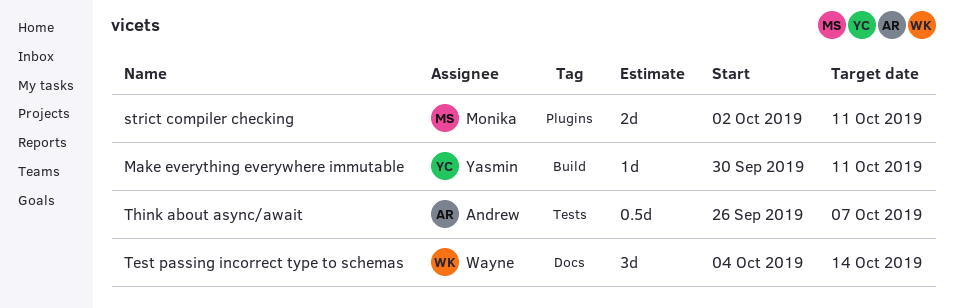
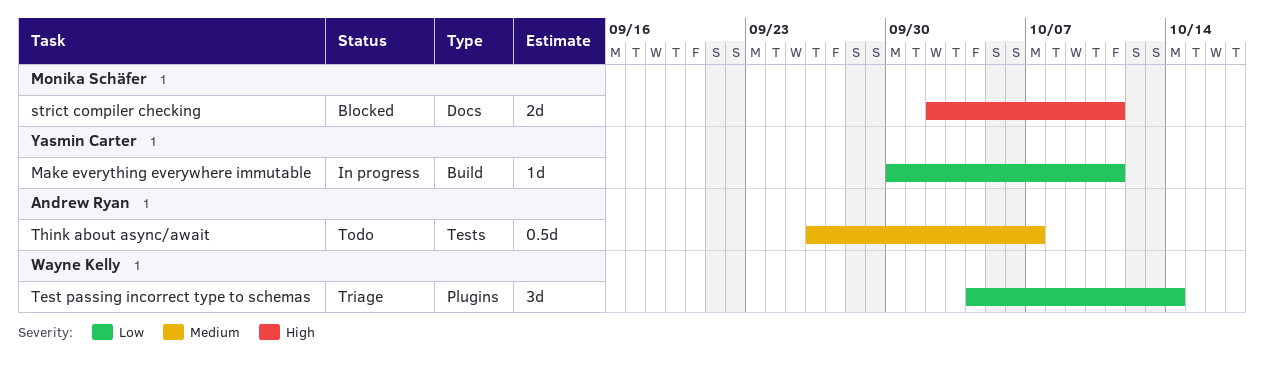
strict compiler checking, label: Plugins -> Docs
Test passing incorrect type to schemas, label: Docs -> Plugins

